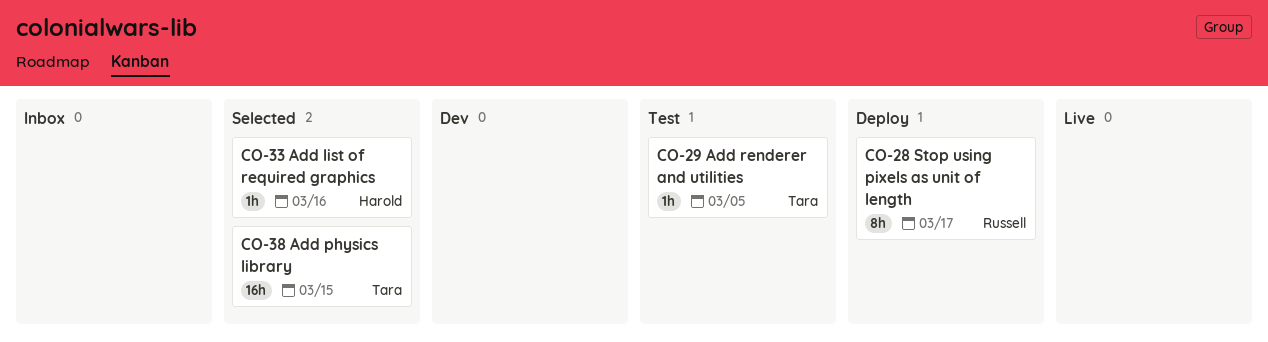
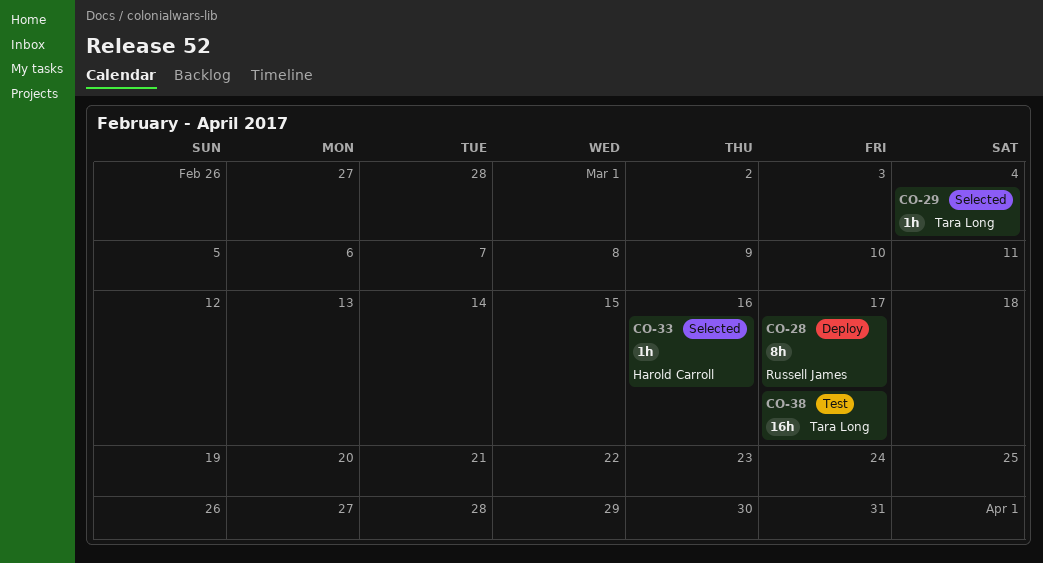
CO-29, status: Test -> Selected
CO-29, due: Mar 5 -> Mar 4
CO-38, status: Selected -> Test
CO-38, due: Mar 15 -> Mar 17

